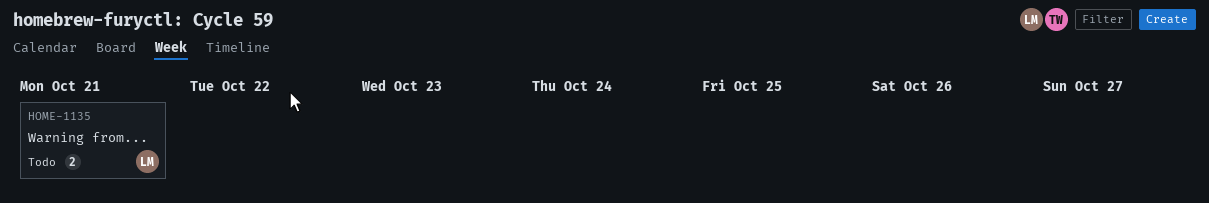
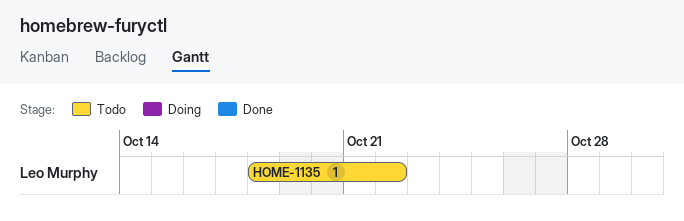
HOME-1135, estimate: 2 -> 1
HOME-1135, due: Oct 21 -> Oct 22

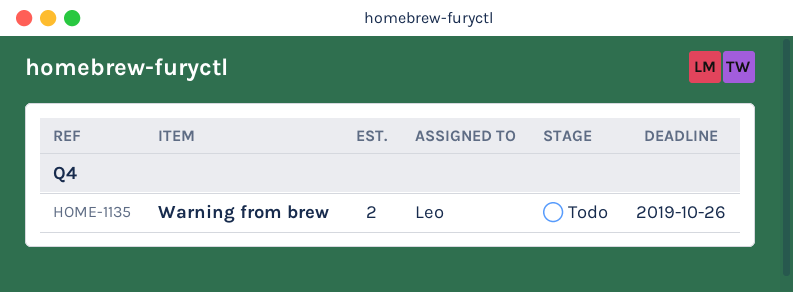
HOME-1135, estimate: 1 -> 2
HOME-1135, due: Oct 22 -> Oct 26

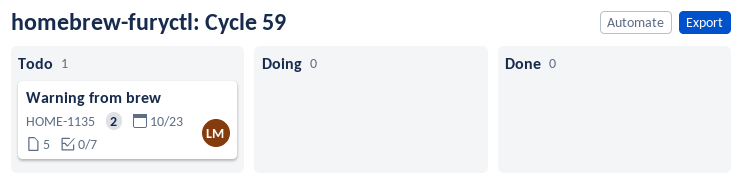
HOME-1135, due: Oct 26 -> Oct 23

